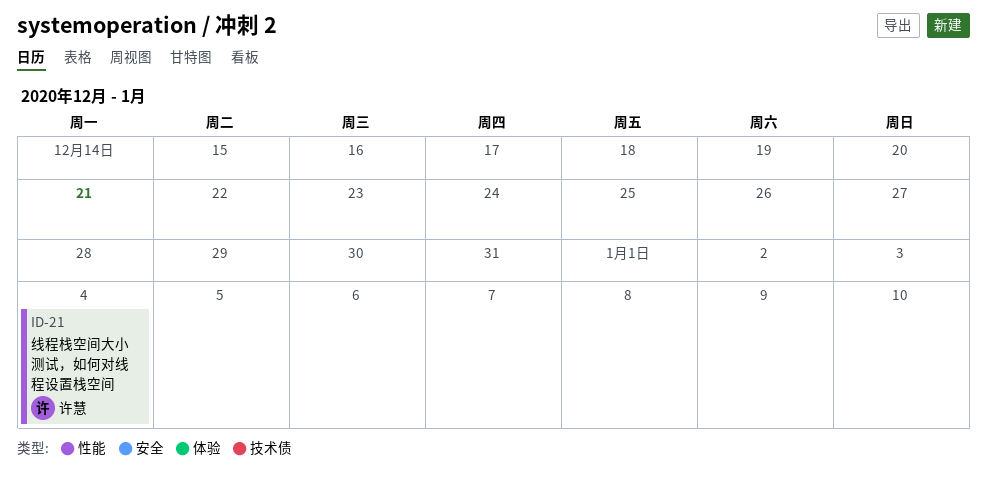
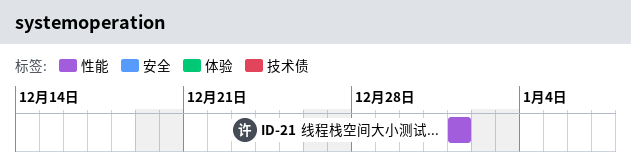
ID-21, due: Jan 4 -> Jan 1

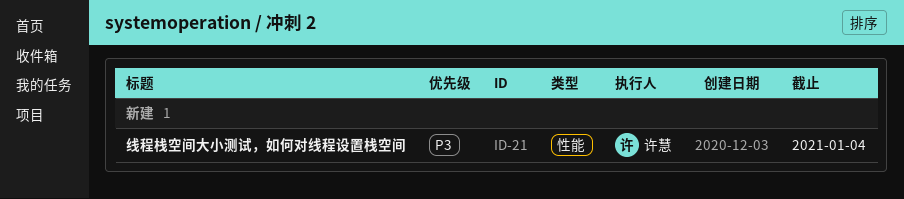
ID-21, due: Jan 1 -> Jan 4

